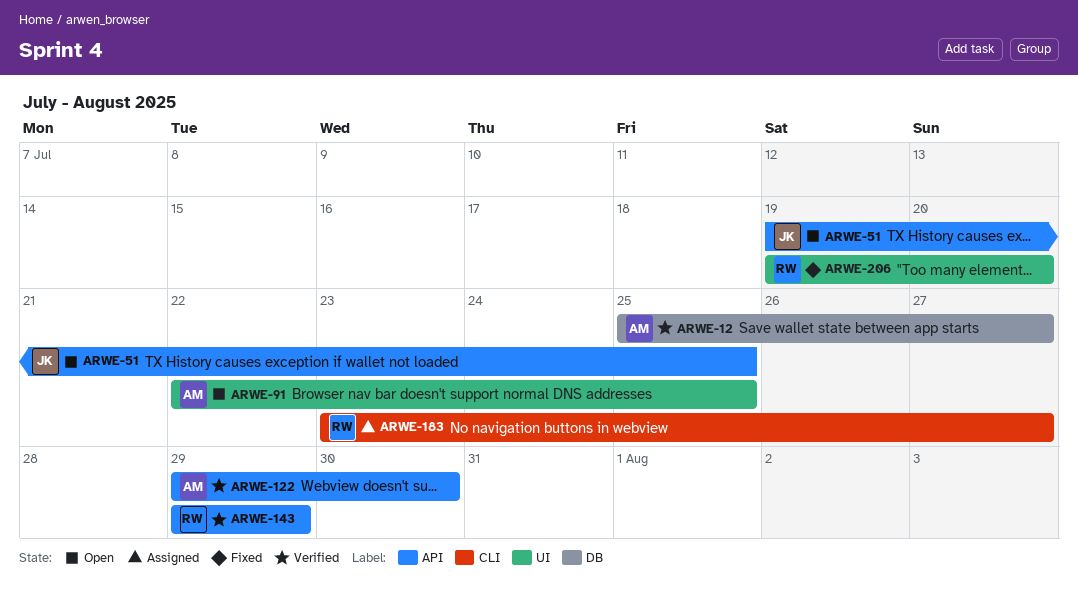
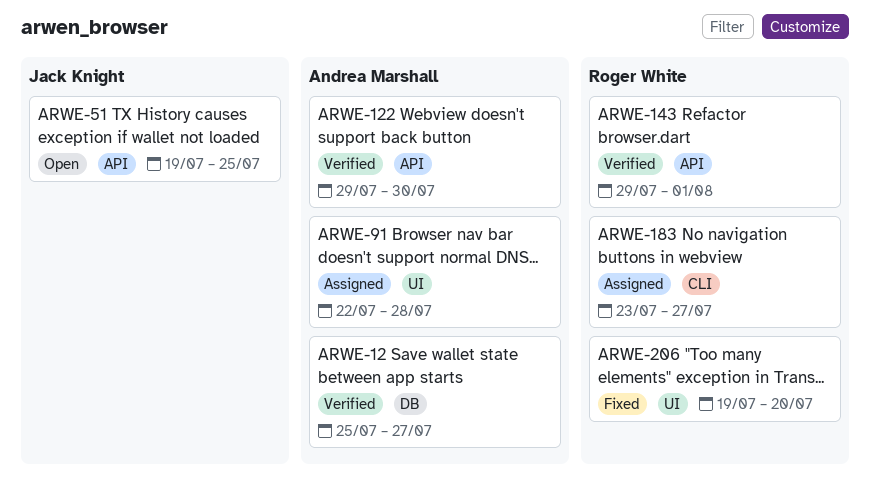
ARWE-91, status: Open -> Assigned
ARWE-91, due: Jul 25 -> Jul 28
ARWE-143, due: Jul 29 -> Aug 1

